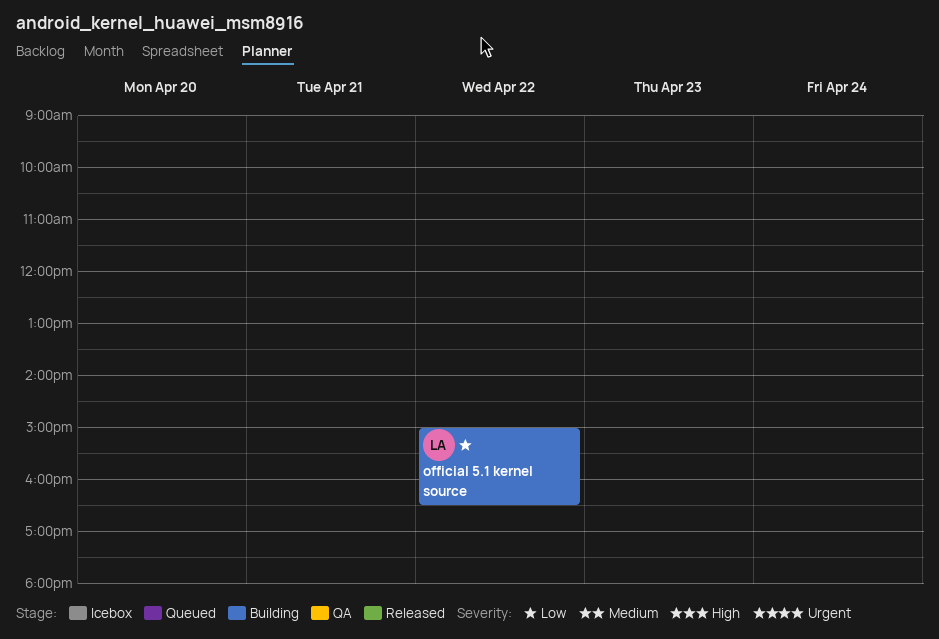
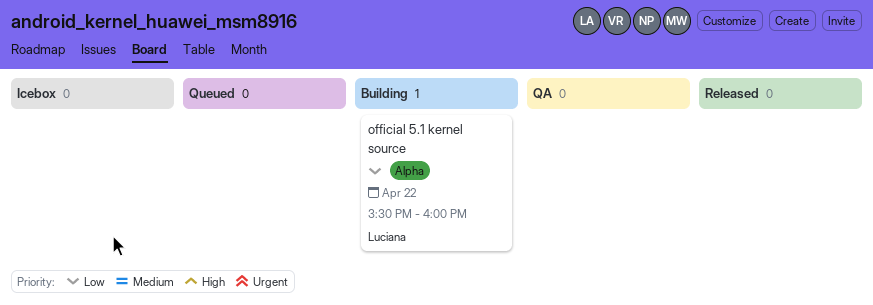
official 5.1 kernel source, begins: 15:00 -> 15:30
official 5.1 kernel source, ends: 16:30 -> 16:00

